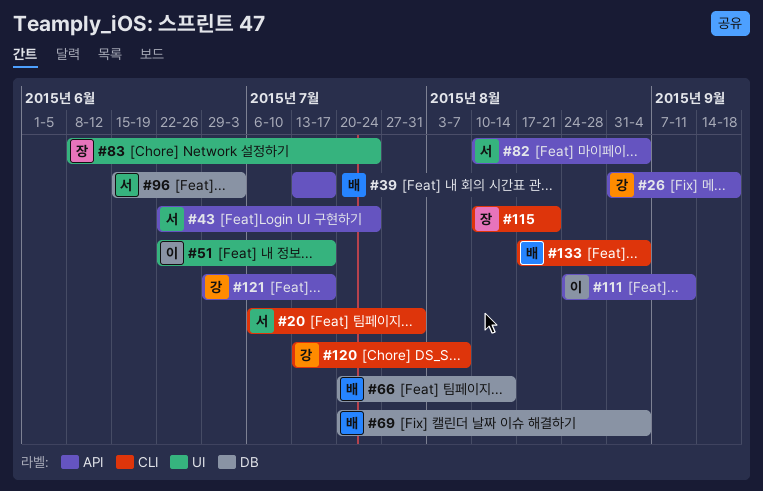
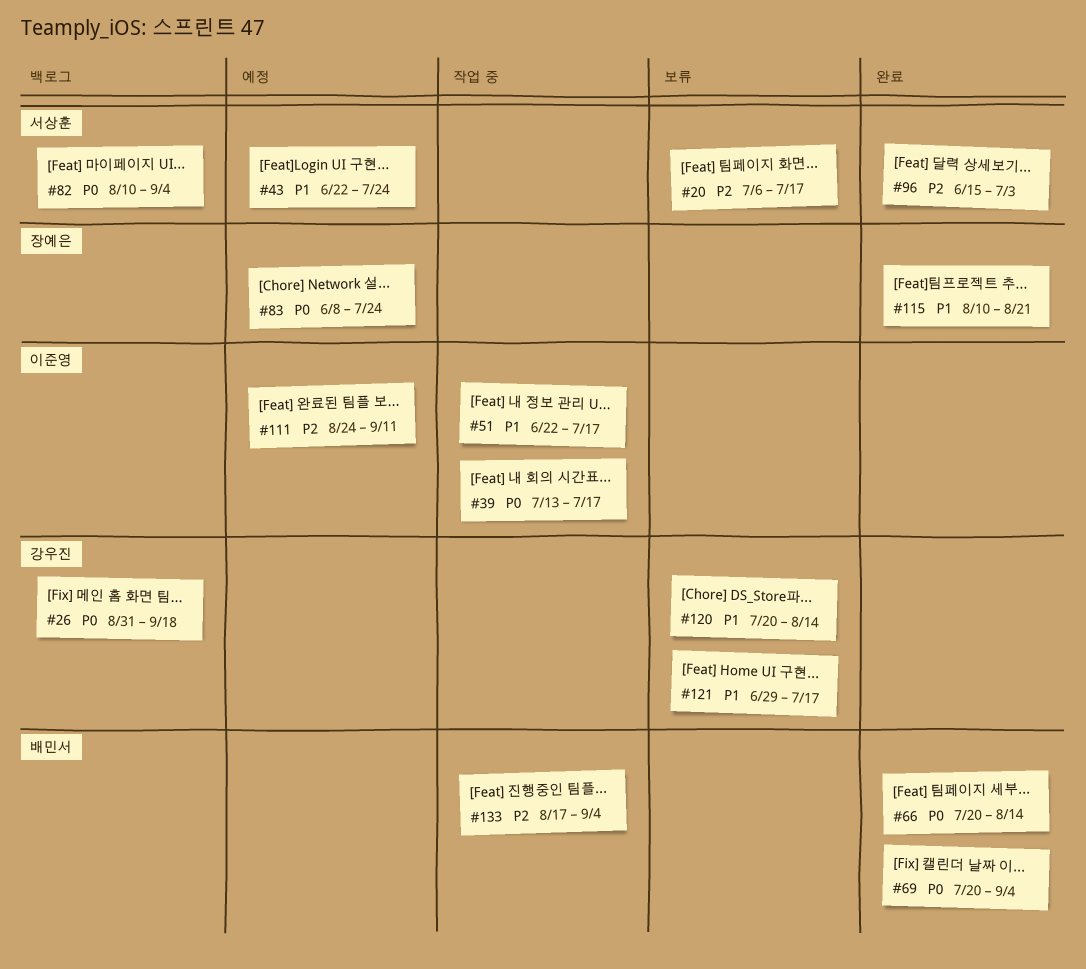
#20, due: Jul 31 -> Jul 17
#39, owner: 배민서 -> 이준영
#120, start: Jul 13 -> Jul 20
#120, due: Aug 7 -> Aug 14

